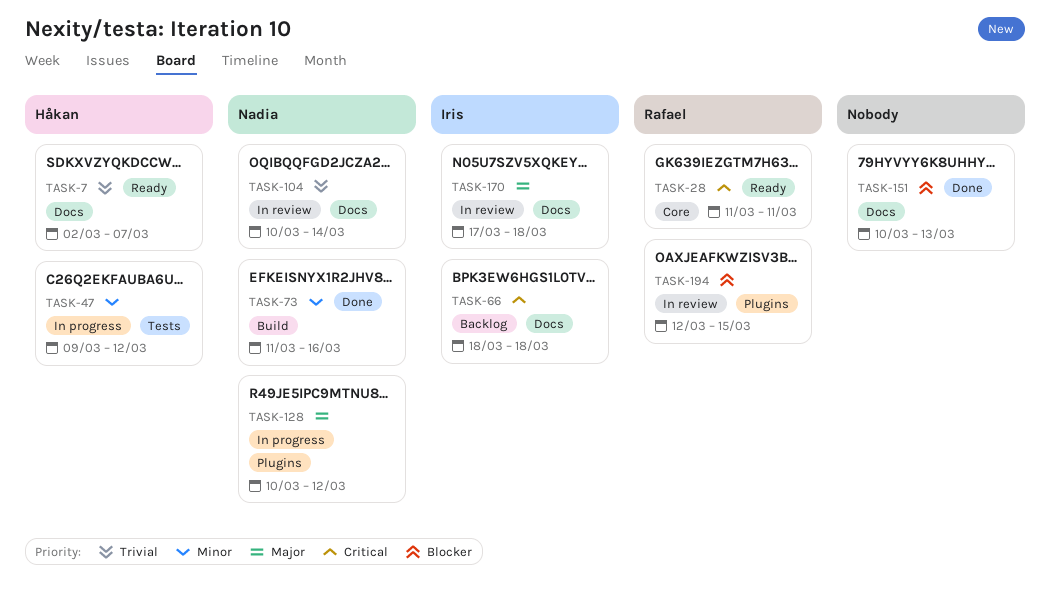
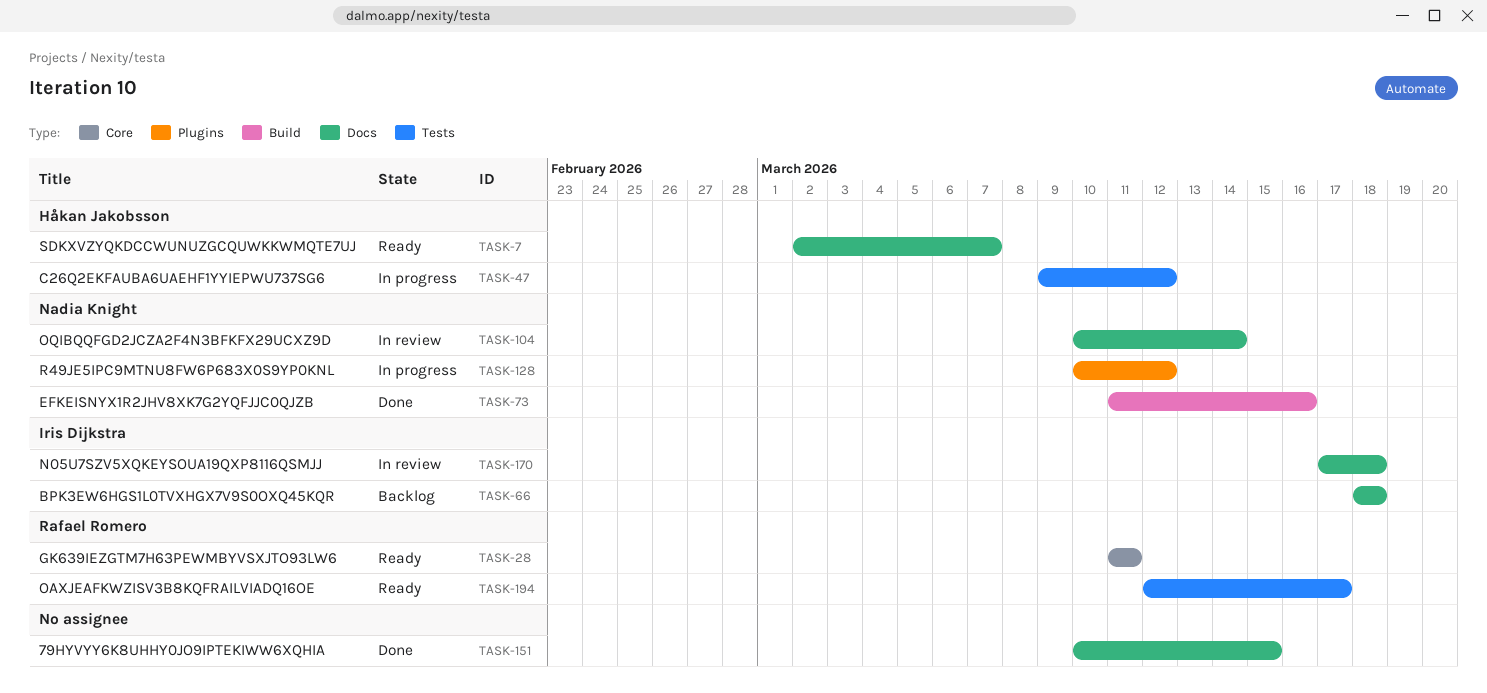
TASK-151, due: Mar 13 -> Mar 15
TASK-194, status: In review -> Ready
TASK-194, label: Plugins -> Tests
TASK-194, due: Mar 15 -> Mar 17

